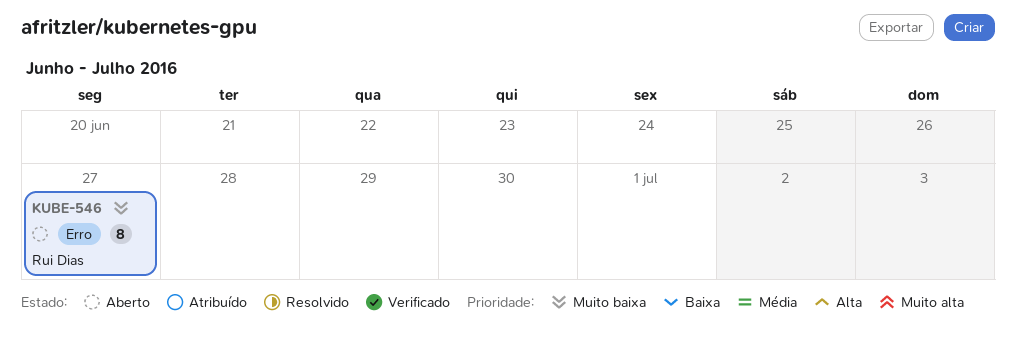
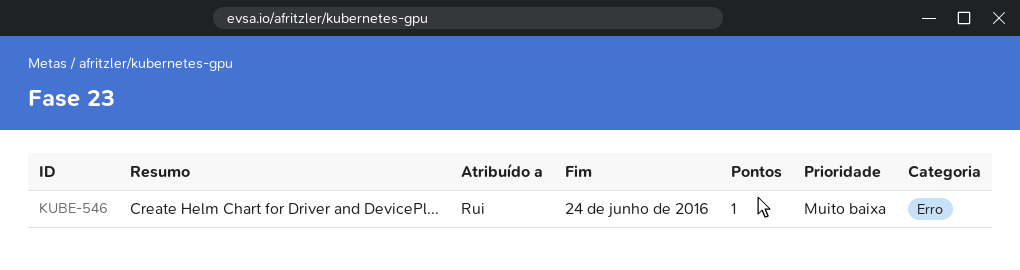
KUBE-546, estimate: 8 -> 1
KUBE-546, due: Jun 27 -> Jun 24

